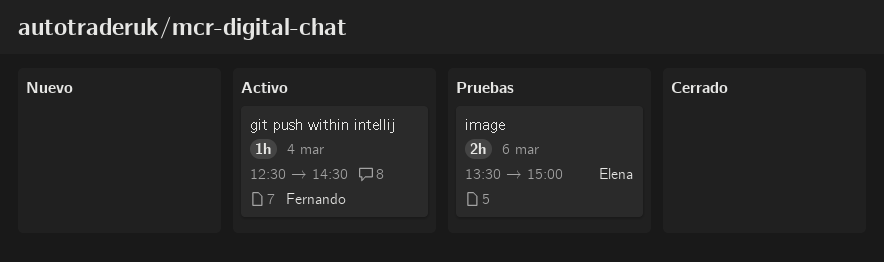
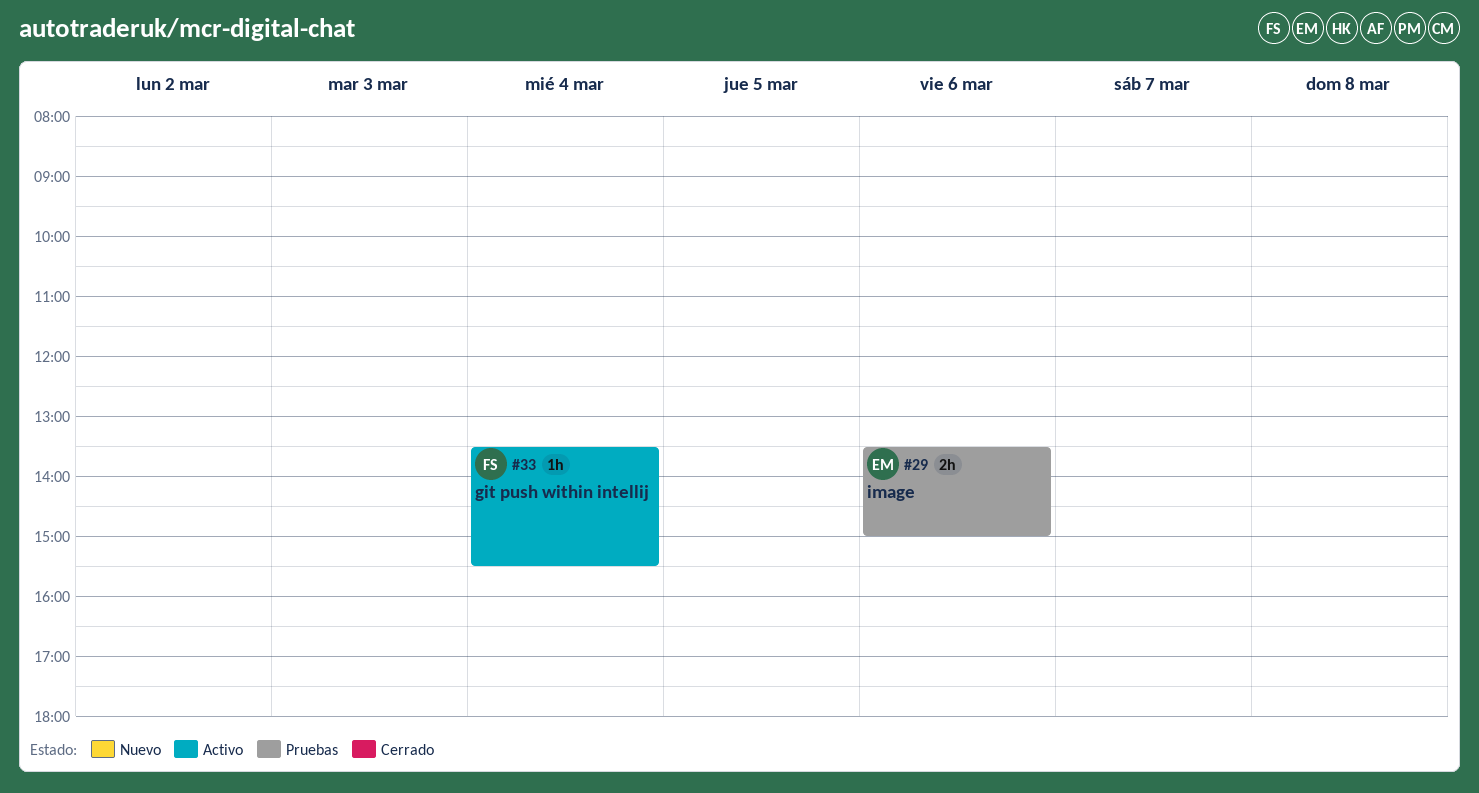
git push within intellij, begins: 12:30 -> 13:30
git push within intellij, ends: 14:30 -> 15:30

